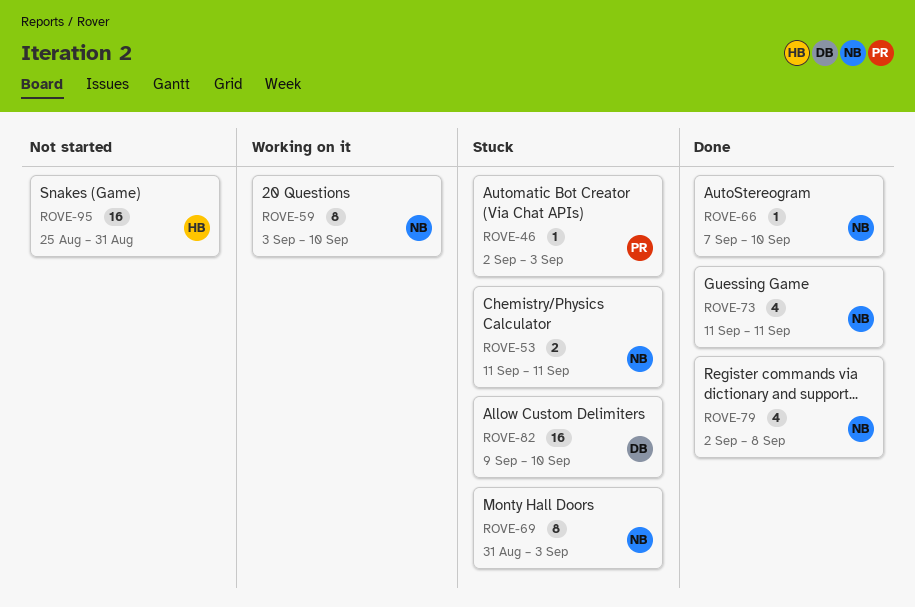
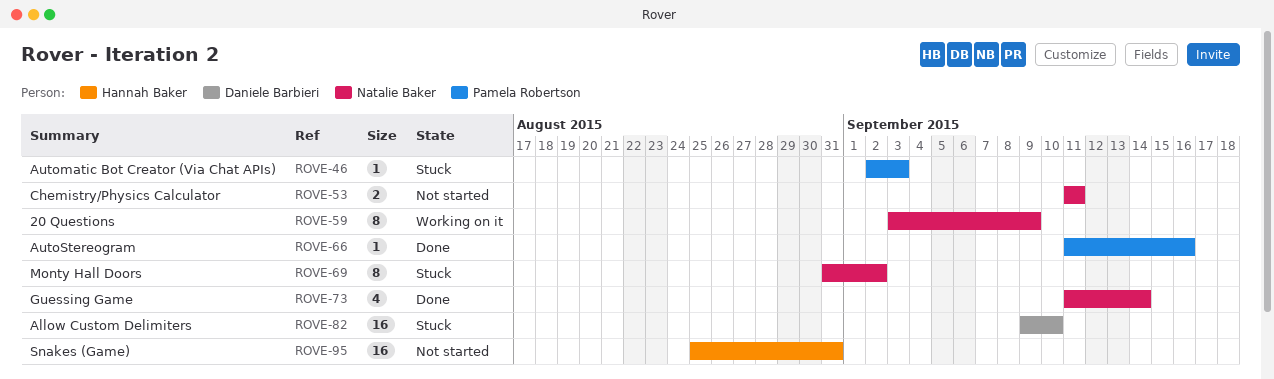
ROVE-53, status: Stuck -> Not started
ROVE-59, due: Sep 10 -> Sep 9
ROVE-66, owner: Natalie Baker -> Pamela Robertson
ROVE-66, start: Sep 7 -> Sep 11
ROVE-66, due: Sep 10 -> Sep 16
ROVE-69, due: Sep 3 -> Sep 2
ROVE-73, due: Sep 11 -> Sep 14
ROVE-79: present -> none

